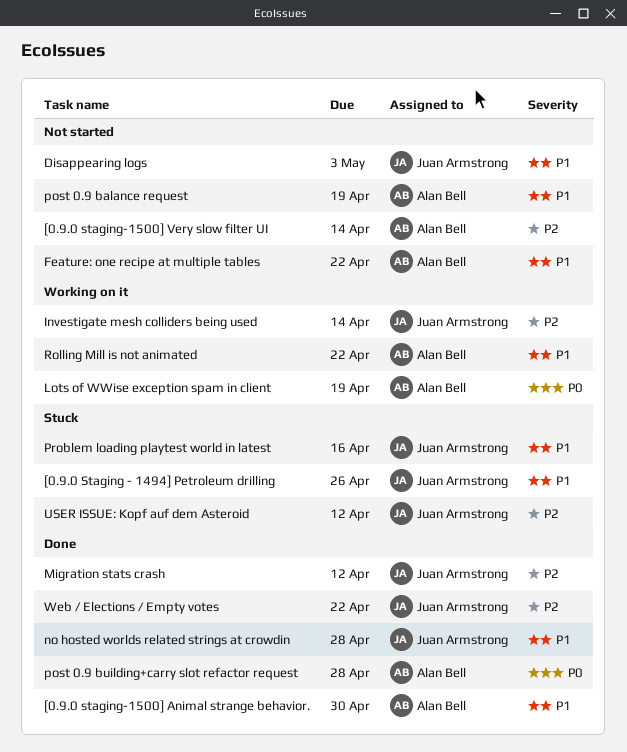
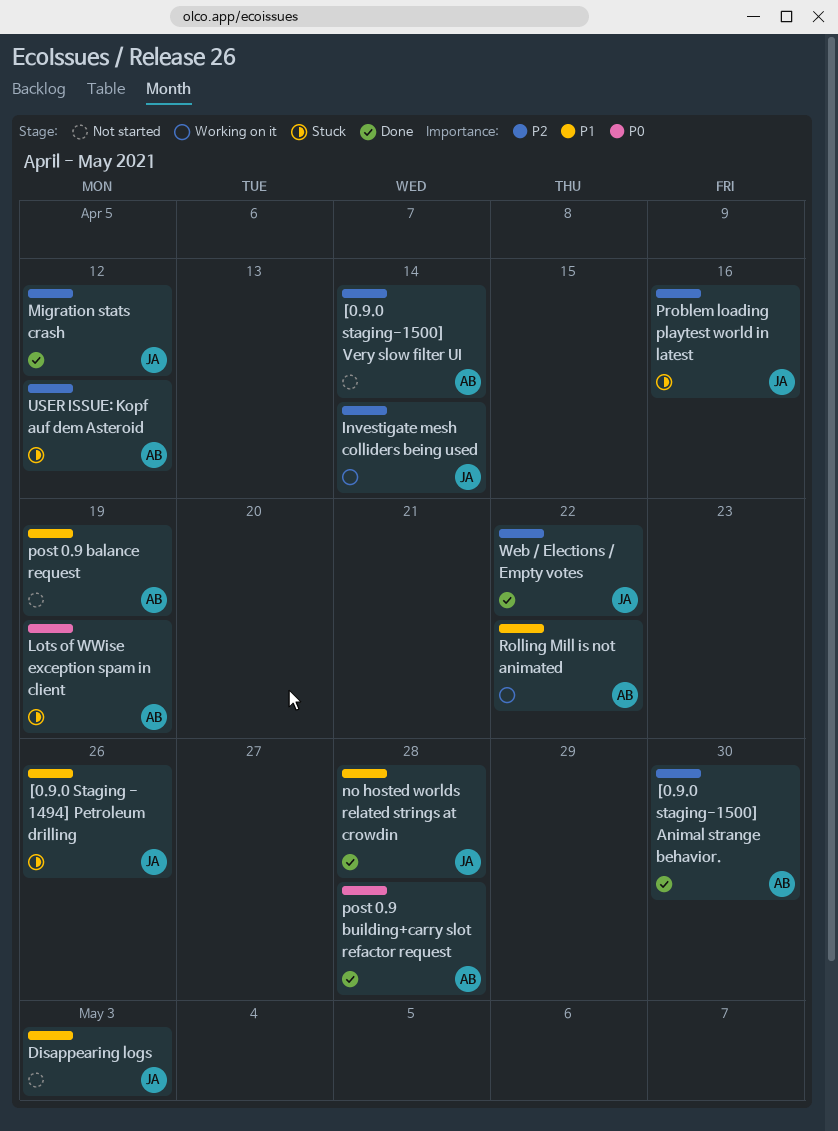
[0.9.0 staging-1500] Animal strange behavior., priority: P1 -> P2
Feature: one recipe at multiple tables: present -> none
Lots of WWise exception spam in client, status: Working on it -> Stuck
Problem loading playtest world in latest, priority: P1 -> P2
USER ISSUE: Kopf auf dem Asteroid, owner: Juan Armstrong -> Alan Bell

